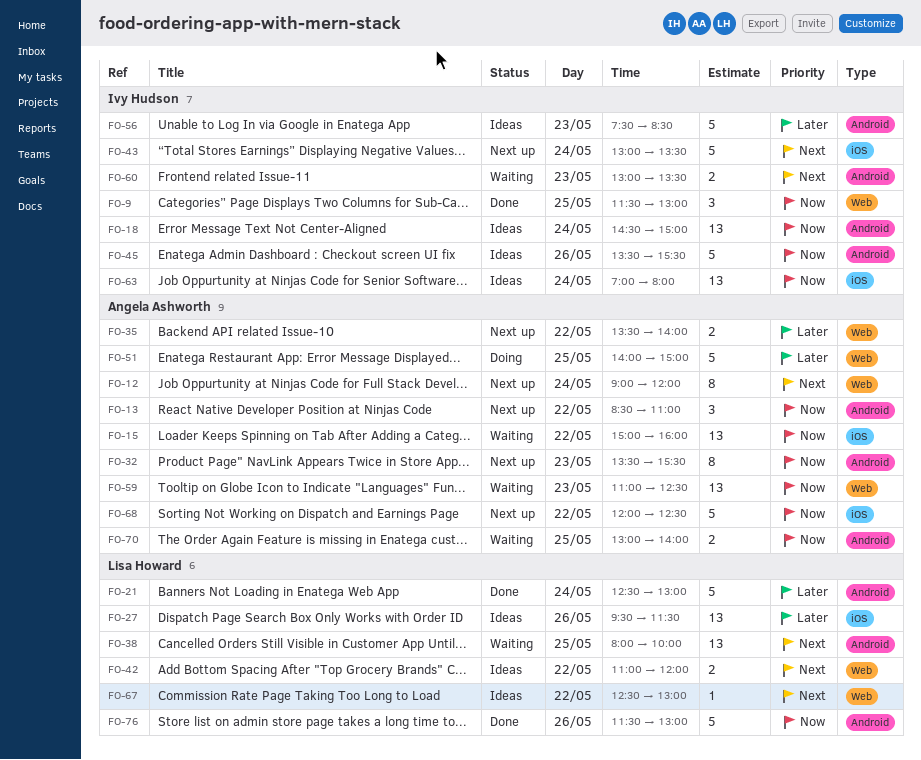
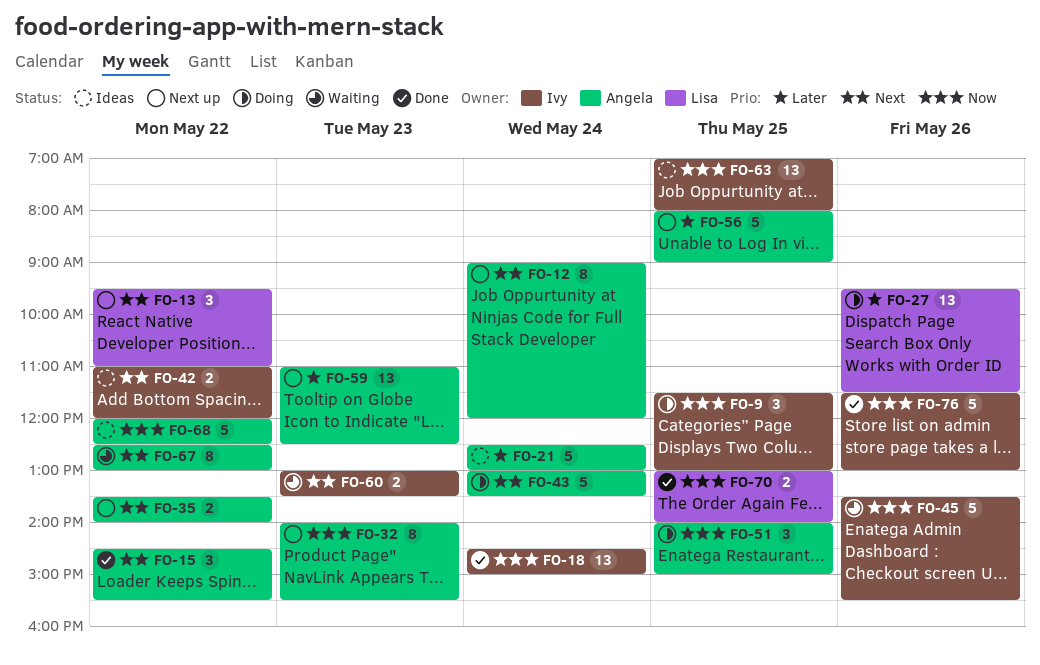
FO-9, status: Done -> Doing
FO-13, owner: Angela Ashworth -> Lisa Howard
FO-13, priority: Now -> Next
FO-13, begins: 08:30 -> 09:30
FO-15, status: Waiting -> Done
FO-15, priority: Now -> Next
FO-15, estimate: 13 -> 3
FO-15, begins: 15:00 -> 14:30
FO-15, ends: 16:00 -> 15:30
FO-18, status: Ideas -> Done
FO-21, status: Done -> Ideas
FO-21, owner: Lisa Howard -> Angela Ashworth
FO-27, status: Ideas -> Doing
FO-32, begins: 13:30 -> 14:00
FO-35, priority: Later -> Next
FO-38: present -> none
FO-42, owner: Lisa Howard -> Ivy Hudson
FO-43, status: Next up -> Doing
FO-43, owner: Ivy Hudson -> Angela Ashworth
FO-45, status: Ideas -> Waiting
FO-51, priority: Later -> Now
FO-51, estimate: 5 -> 3
FO-56, status: Ideas -> Next up
FO-56, owner: Ivy Hudson -> Angela Ashworth
FO-56, day: May 23 -> May 25
FO-56, begins: 07:30 -> 08:00
FO-56, ends: 08:30 -> 09:00
FO-59, status: Waiting -> Next up
FO-59, priority: Now -> Later
FO-63, day: May 24 -> May 25
FO-67, status: Ideas -> Waiting
FO-67, owner: Lisa Howard -> Angela Ashworth
FO-67, estimate: 1 -> 8
FO-68, status: Next up -> Ideas
FO-70, status: Waiting -> Done
FO-70, owner: Angela Ashworth -> Lisa Howard
FO-76, owner: Lisa Howard -> Ivy Hudson

